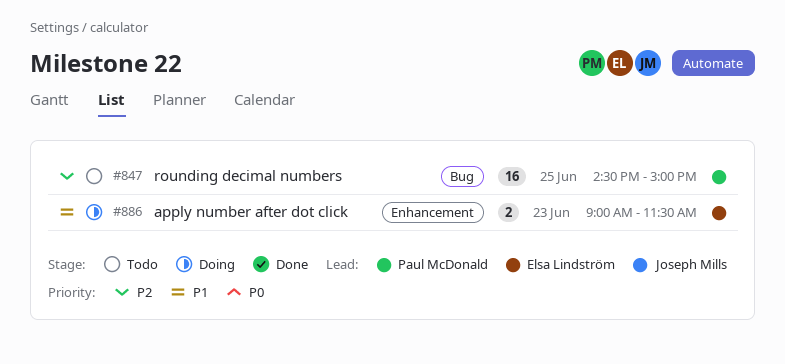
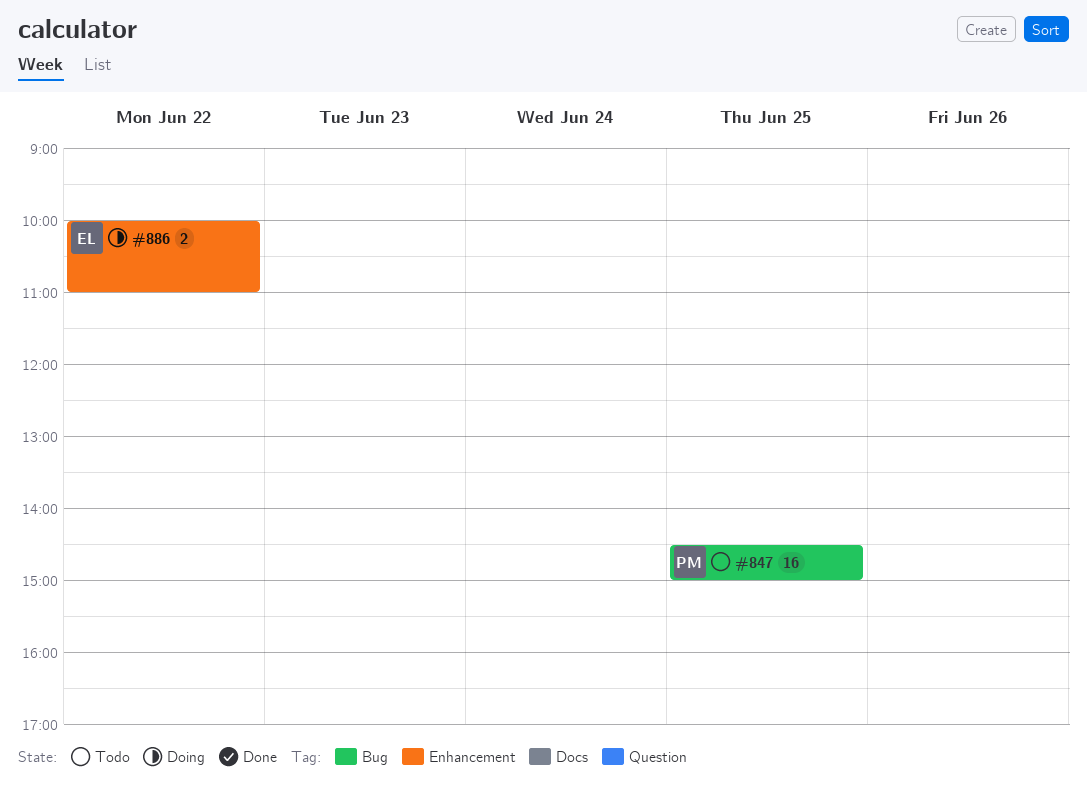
#886, day: Jun 23 -> Jun 22
#886, begins: 09:00 -> 10:00
#886, ends: 11:30 -> 11:00

